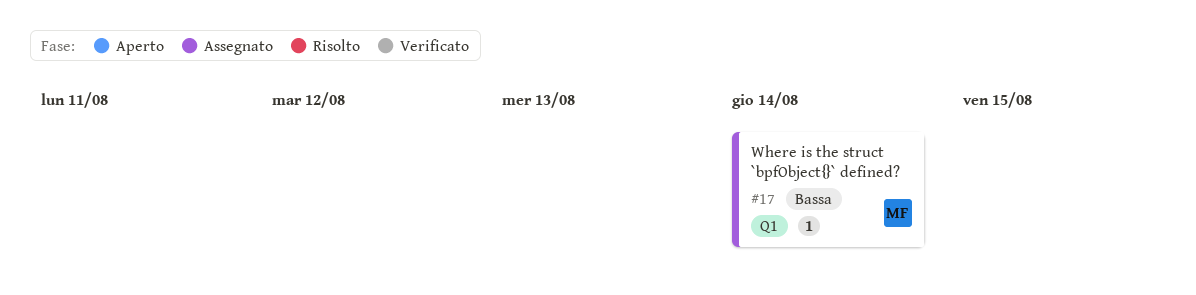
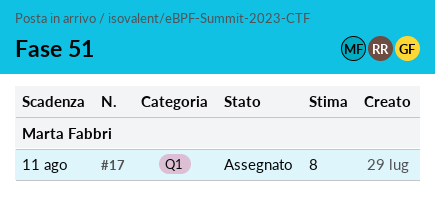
#17, estimate: 1 -> 8
#17, due: Aug 14 -> Aug 11

